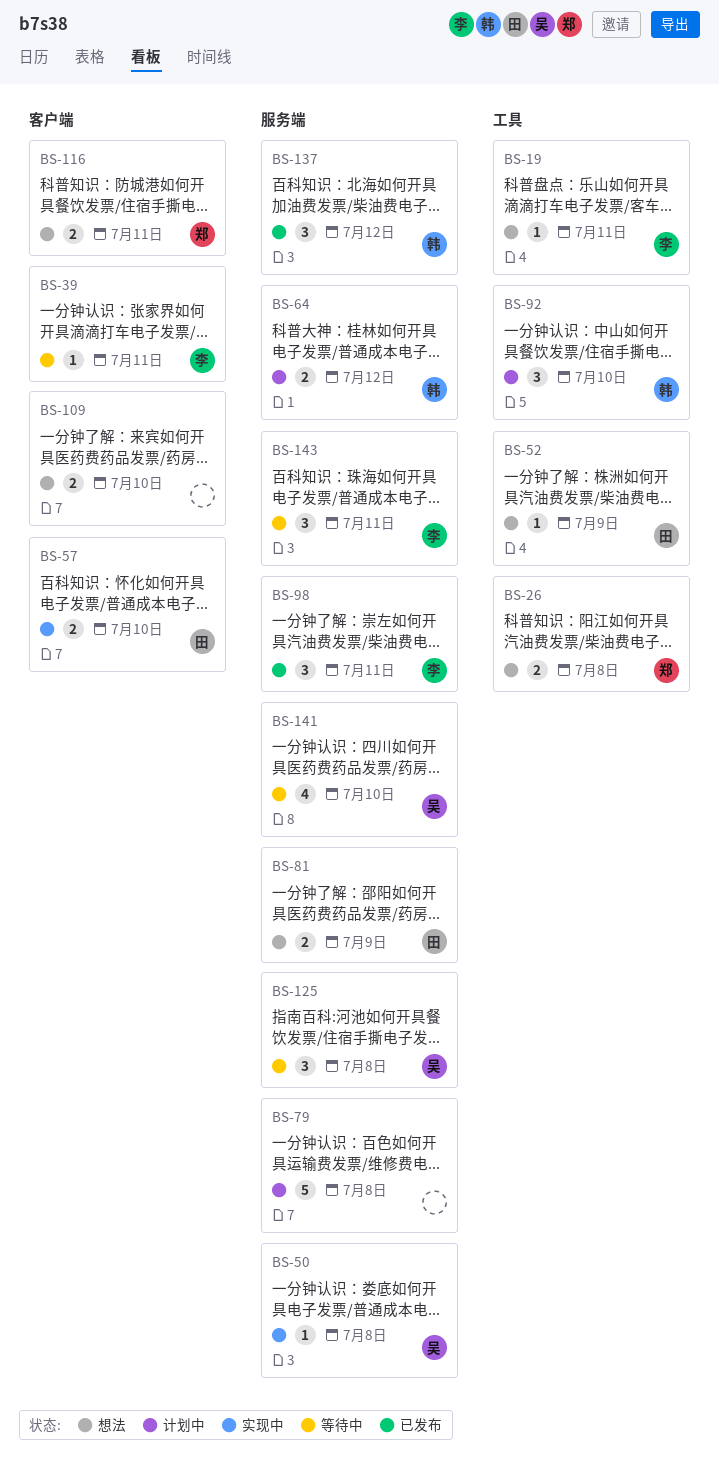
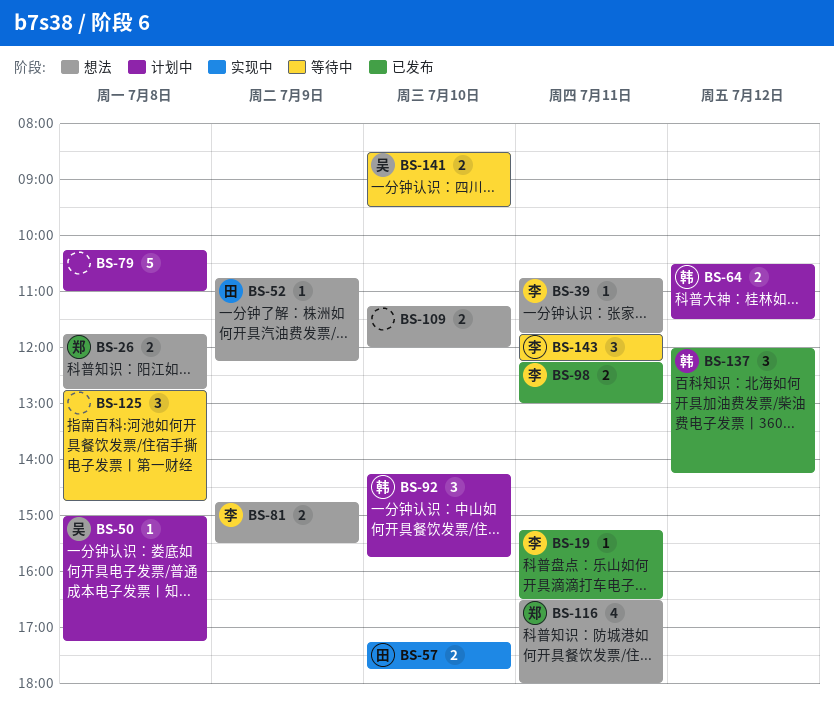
BS-19, status: 想法 -> 已发布
BS-39, status: 等待中 -> 想法
BS-50, status: 实现中 -> 计划中
BS-81, owner: 田 -> 李
BS-98, estimate: 3 -> 2
BS-116, estimate: 2 -> 4
BS-125, owner: 吴 -> none
BS-141, estimate: 4 -> 2

